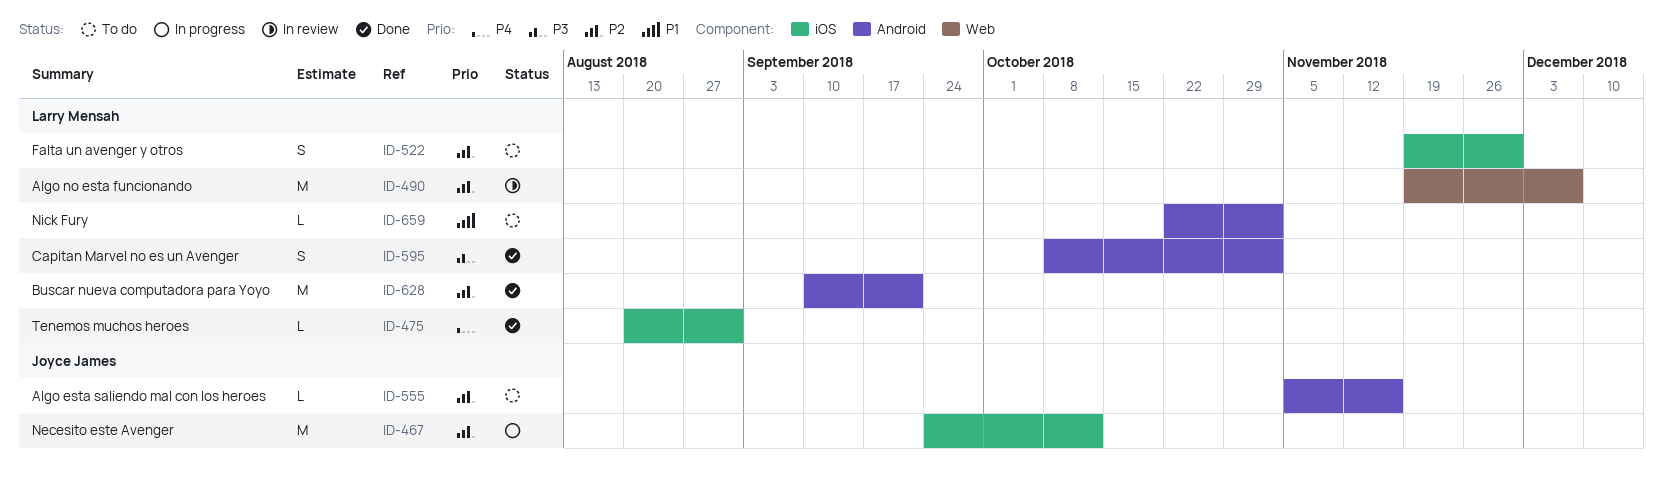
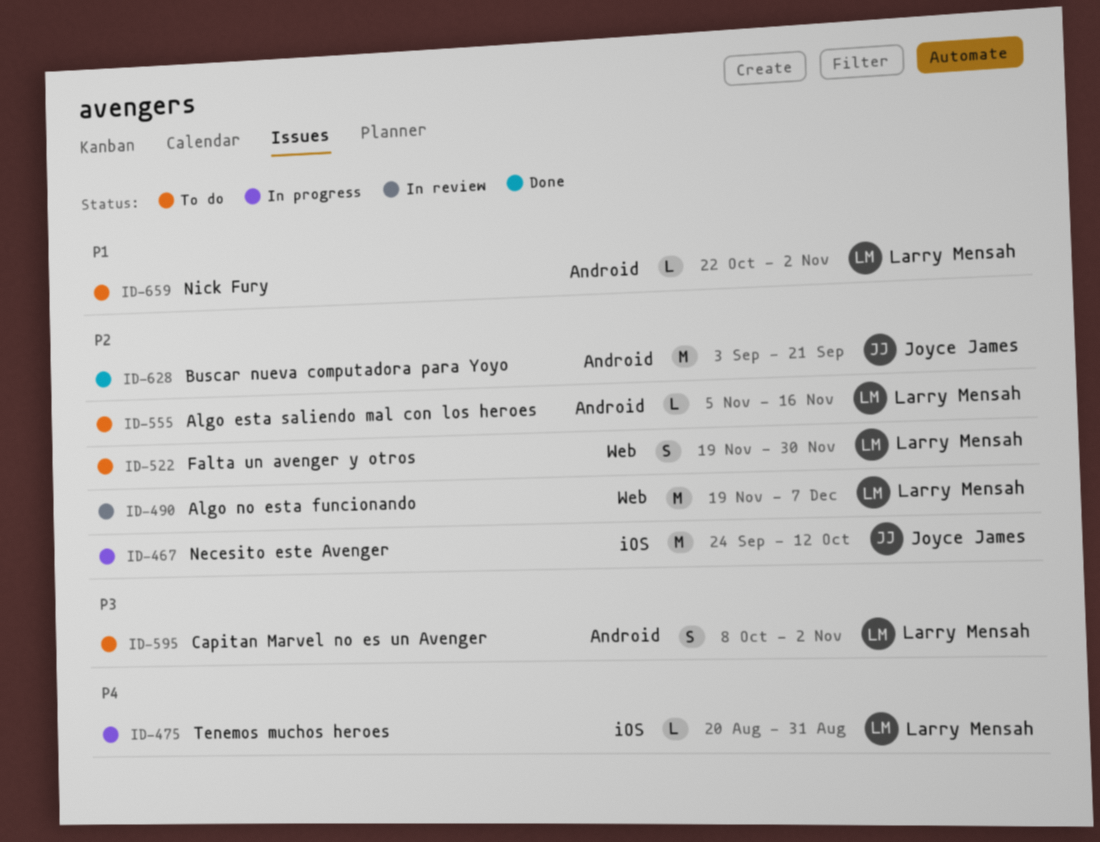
ID-475, status: Done -> In progress
ID-522, label: iOS -> Web
ID-555, owner: Joyce James -> Larry Mensah
ID-595, status: Done -> To do
ID-628, owner: Larry Mensah -> Joyce James
ID-628, start: Sep 10 -> Sep 3

